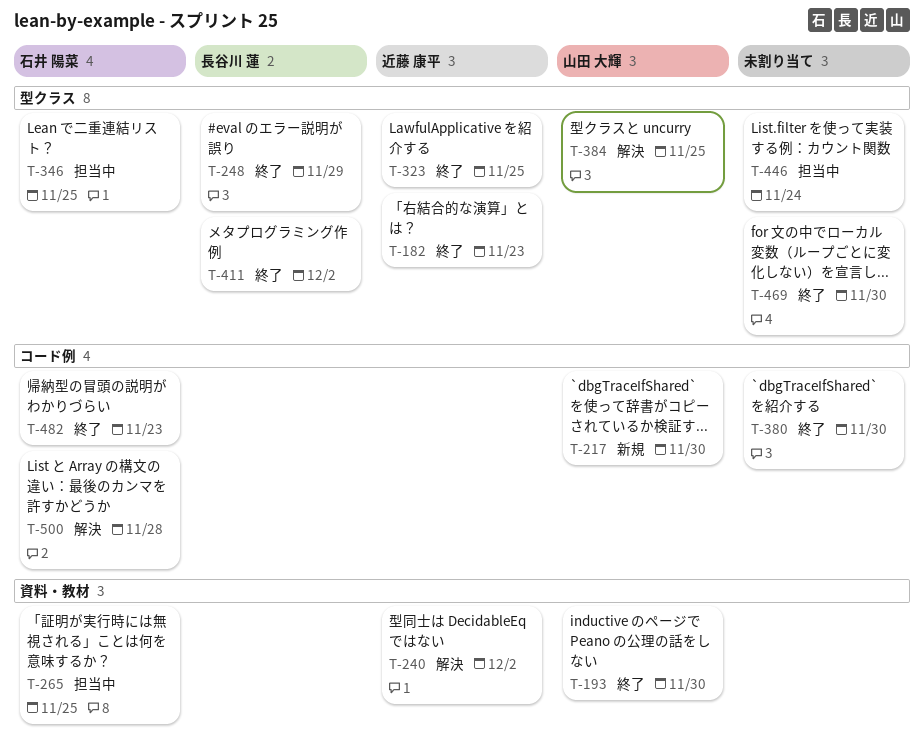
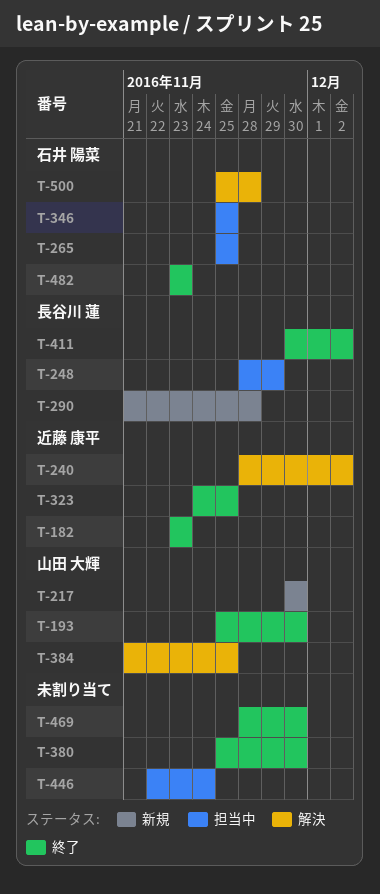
T-248, status: 終了 -> 担当中
T-290: none -> present

